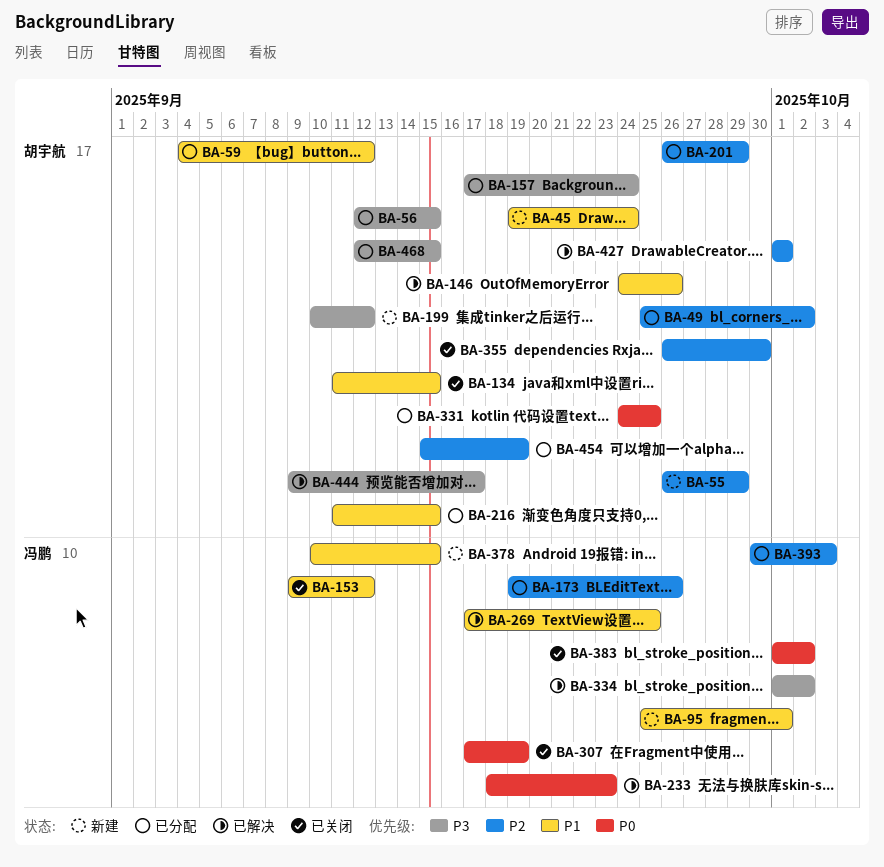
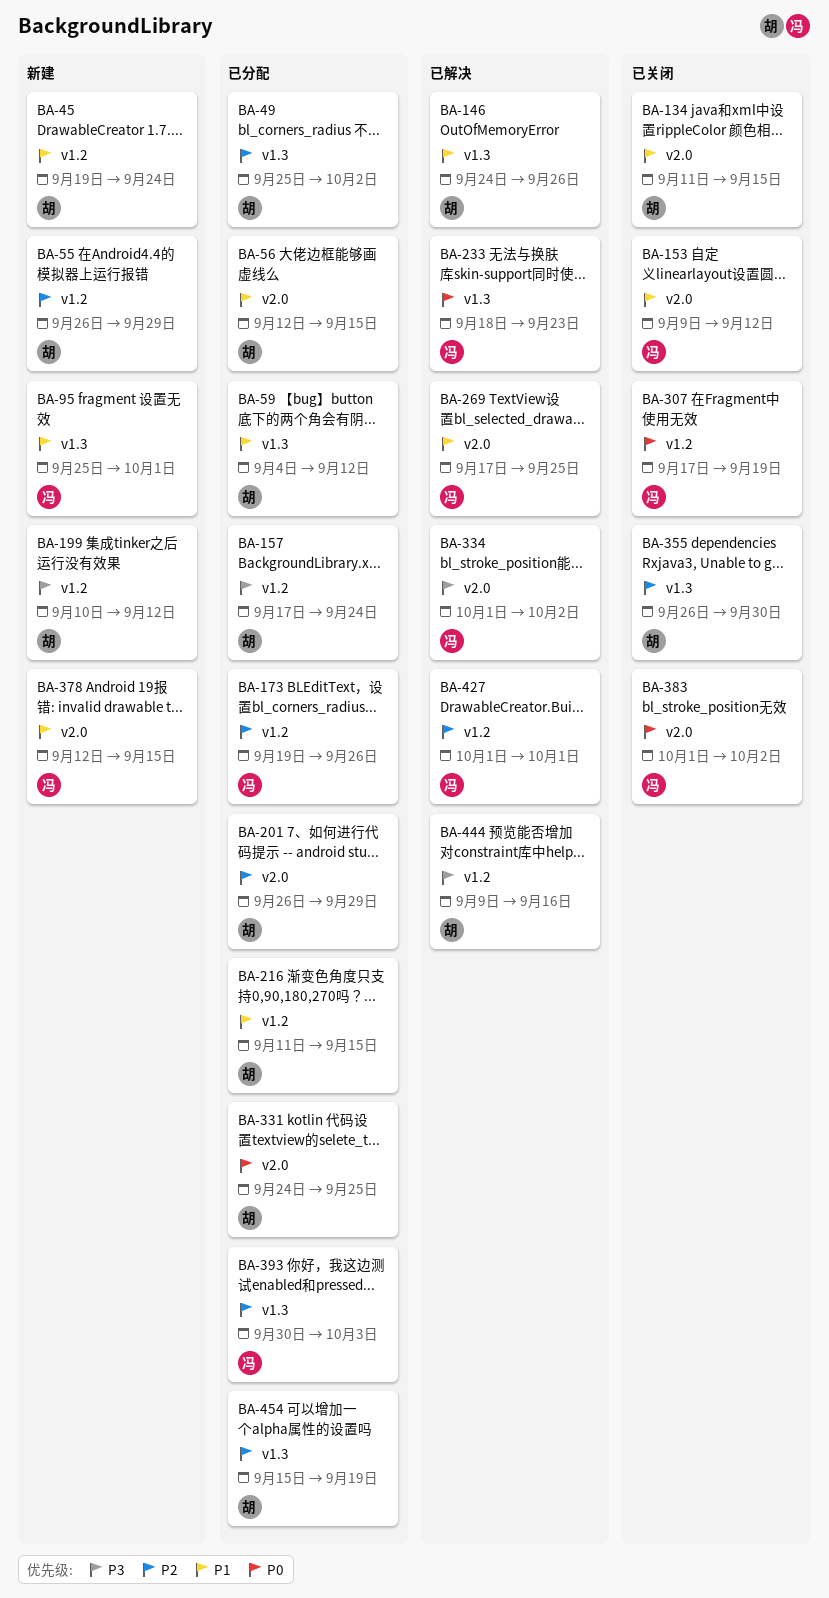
BA-56, priority: P3 -> P1
BA-378, start: Sep 10 -> Sep 12
BA-427, owner: 胡宇航 -> 冯鹏
BA-444, due: Sep 17 -> Sep 16
BA-468: present -> none

